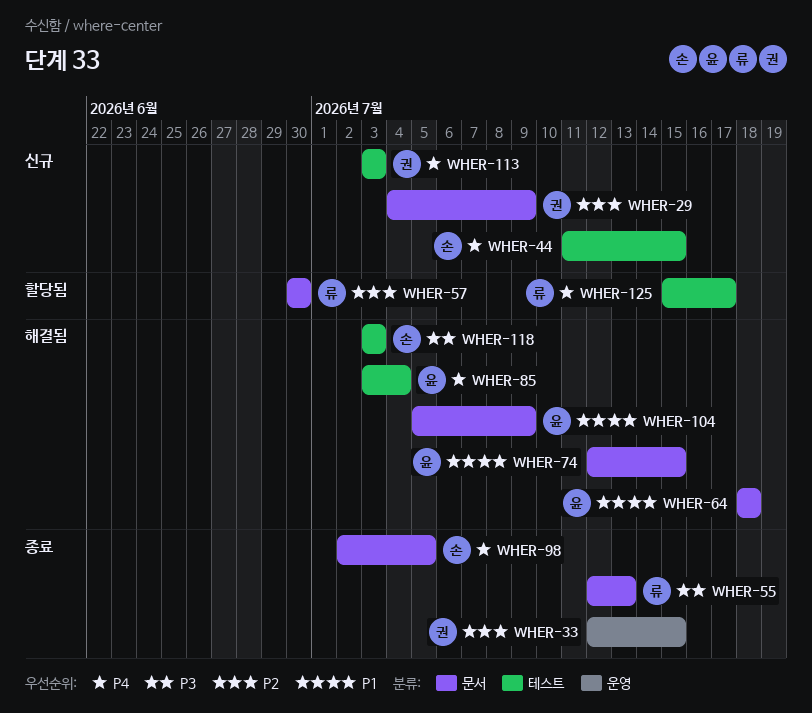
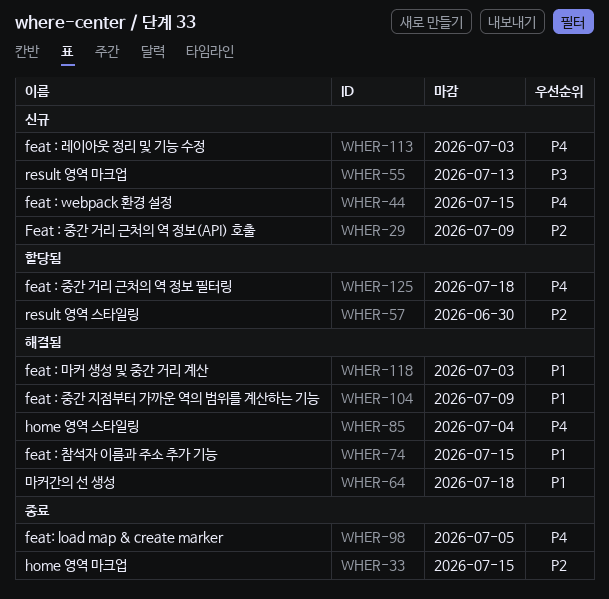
WHER-55, status: 종료 -> 신규
WHER-118, priority: P3 -> P1
WHER-125, due: Jul 17 -> Jul 18

